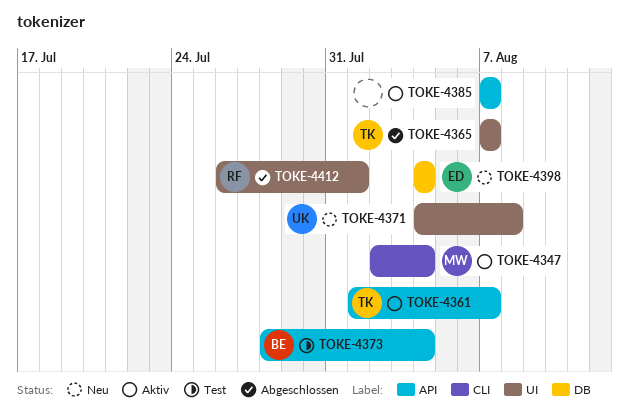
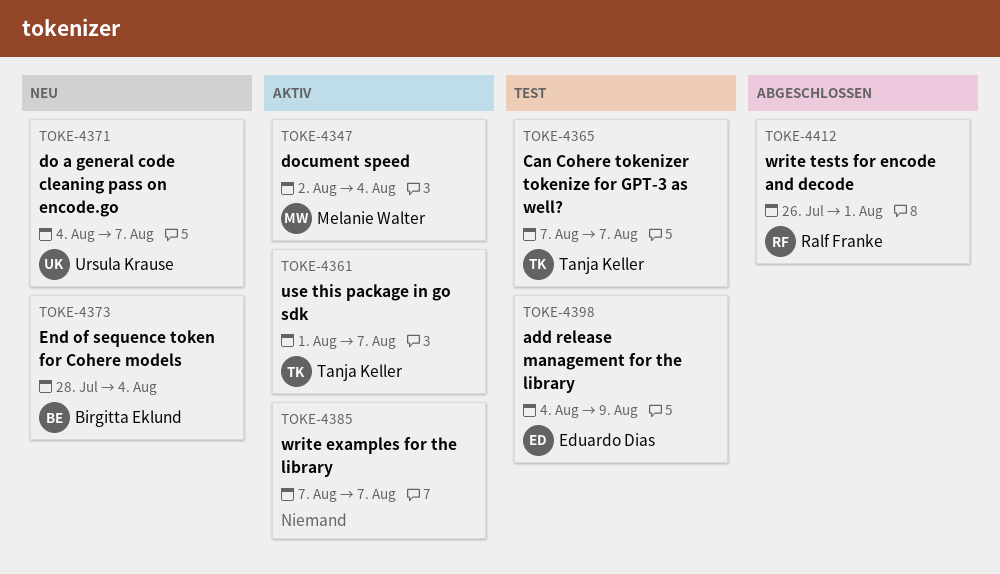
TOKE-4365, status: Abgeschlossen -> Test
TOKE-4371, due: Aug 8 -> Aug 7
TOKE-4373, status: Test -> Neu
TOKE-4398, status: Neu -> Test
TOKE-4398, due: Aug 4 -> Aug 9

